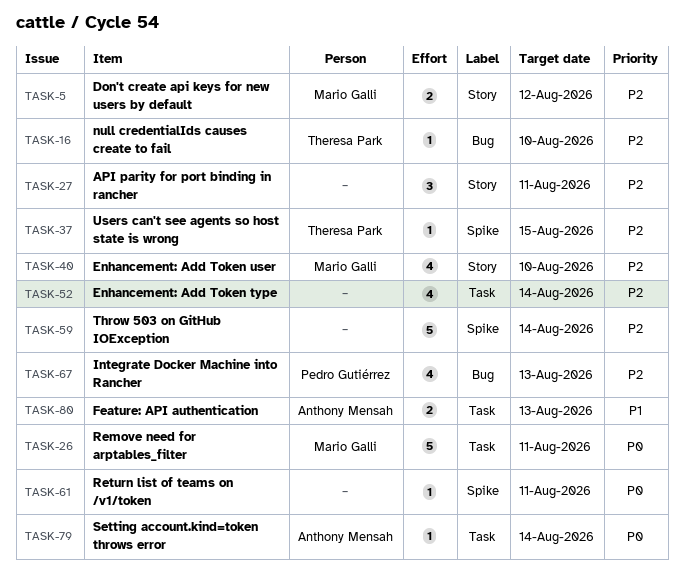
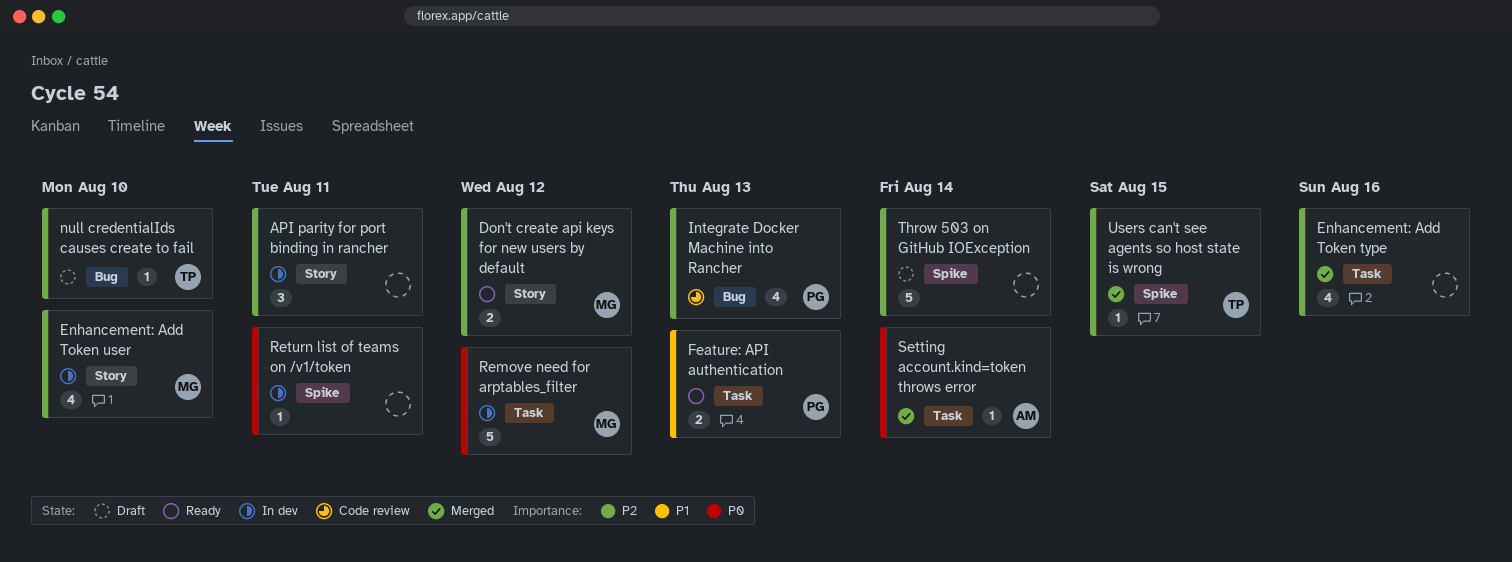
Enhancement: Add Token type, due: Aug 14 -> Aug 16
Feature: API authentication, owner: Anthony Mensah -> Pedro Gutiérrez
Remove need for arptables_filter, due: Aug 11 -> Aug 12

